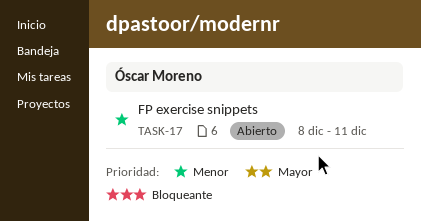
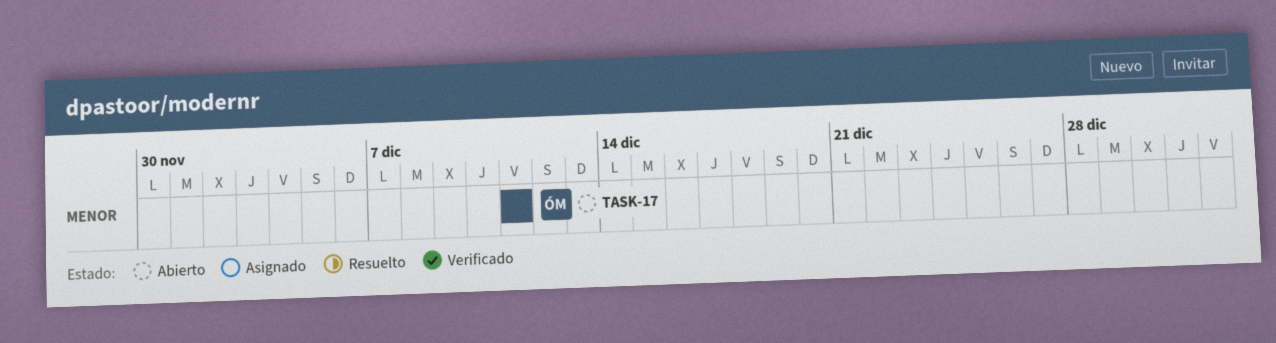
TASK-17, start: Dec 8 -> Dec 11

